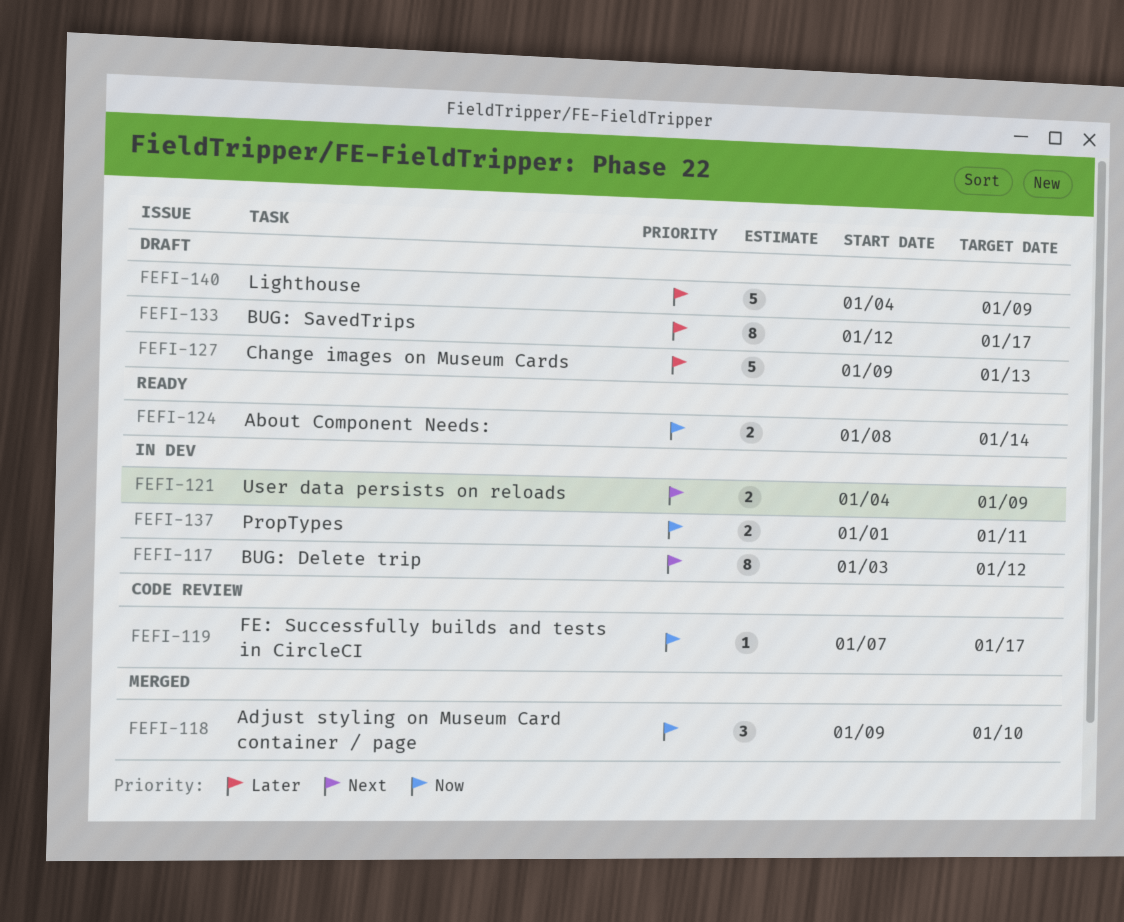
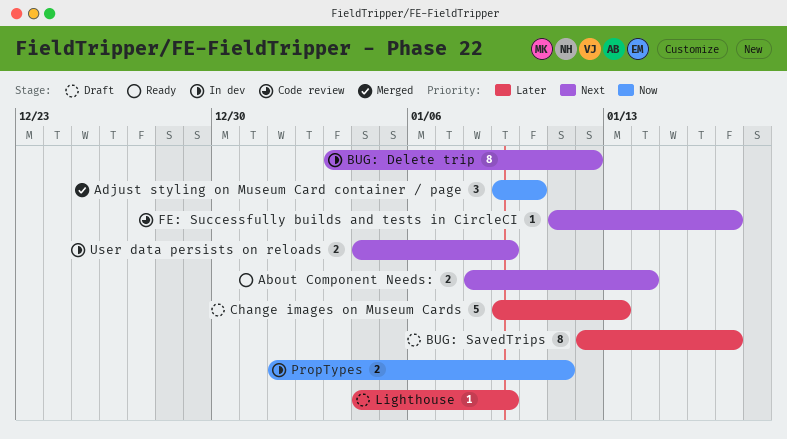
About Component Needs:, priority: Now -> Next
FE: Successfully builds and tests in CircleCI, priority: Now -> Next
FE: Successfully builds and tests in CircleCI, start: Jan 7 -> Jan 11
Lighthouse, estimate: 5 -> 1

